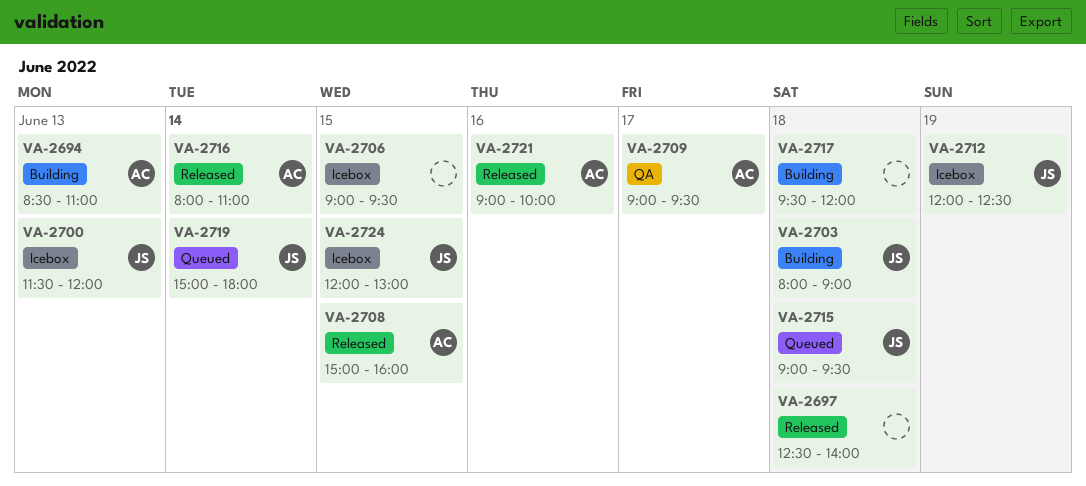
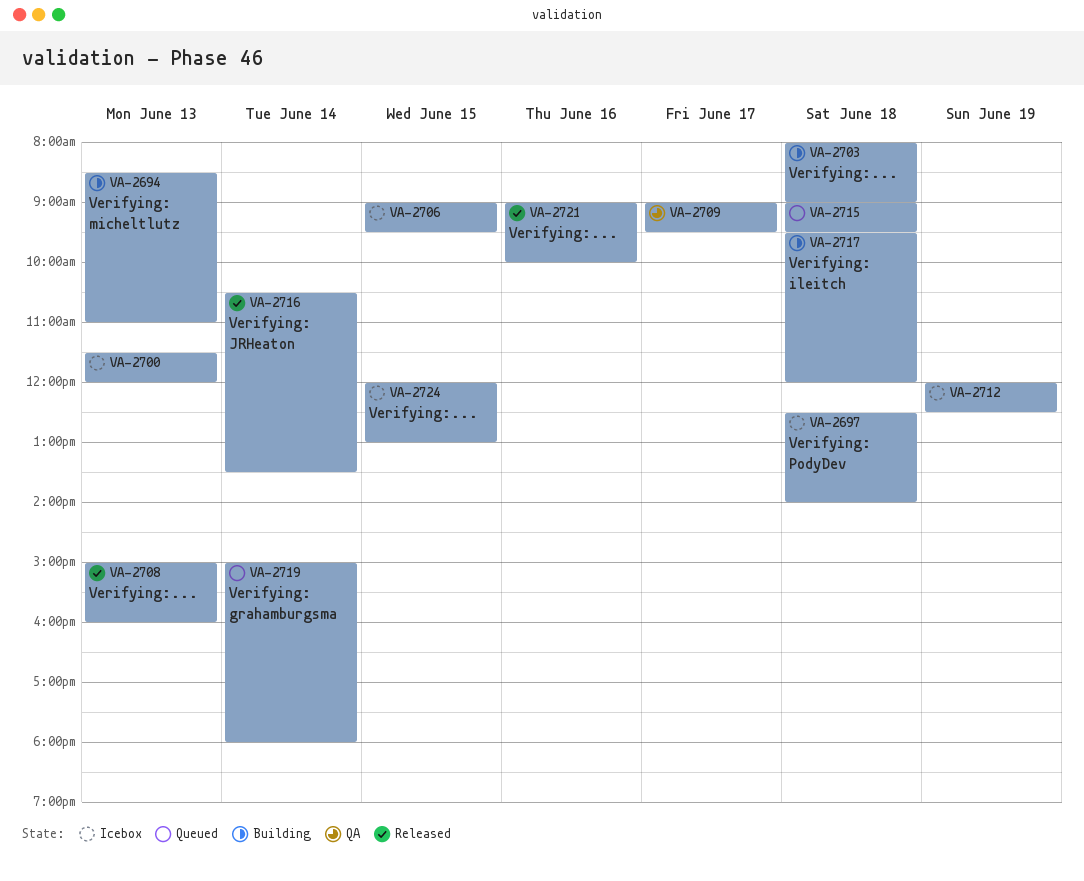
VA-2697, status: Released -> Icebox
VA-2708, day: Jun 15 -> Jun 13
VA-2716, begins: 08:00 -> 10:30
VA-2716, ends: 11:00 -> 13:30

